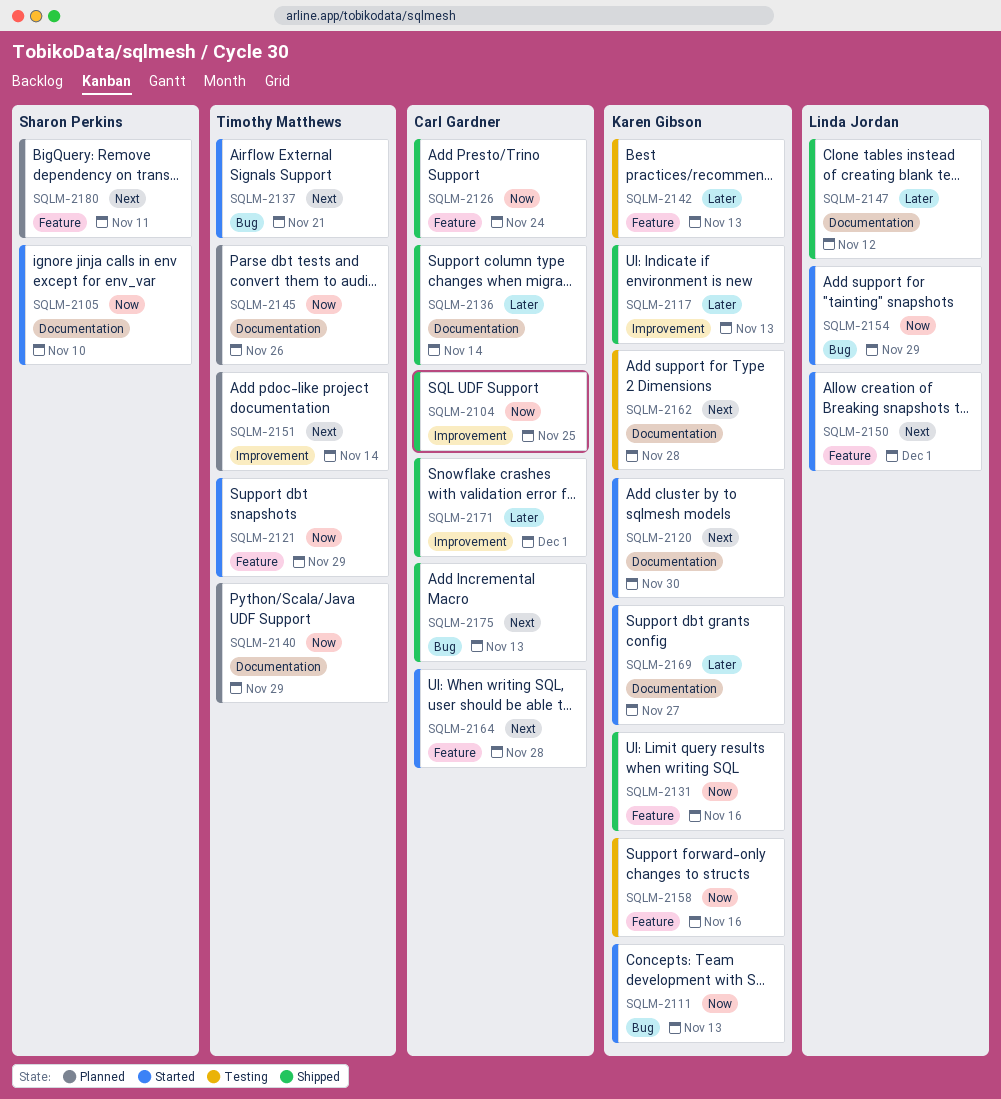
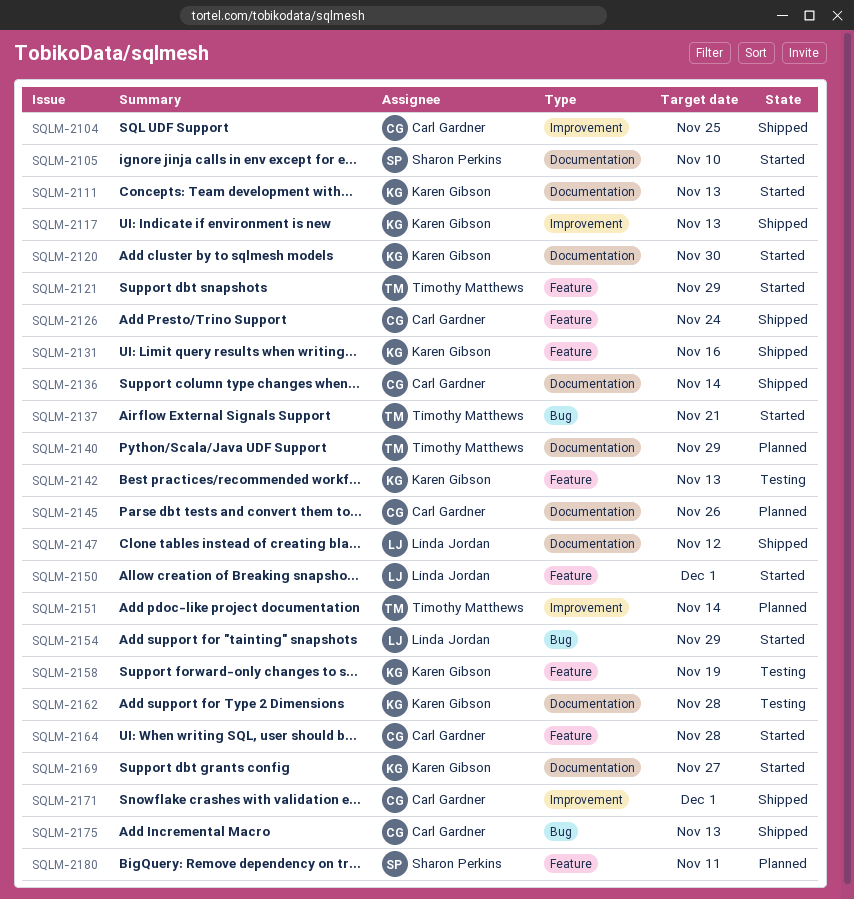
SQLM-2111, label: Bug -> Documentation
SQLM-2145, owner: Timothy Matthews -> Carl Gardner
SQLM-2158, due: Nov 16 -> Nov 19

